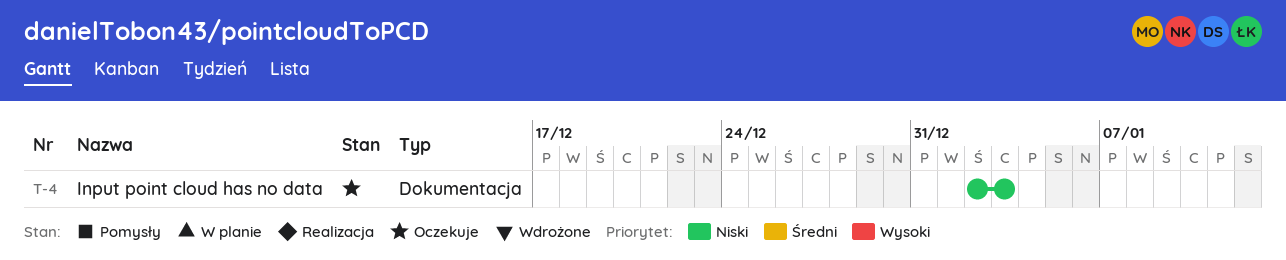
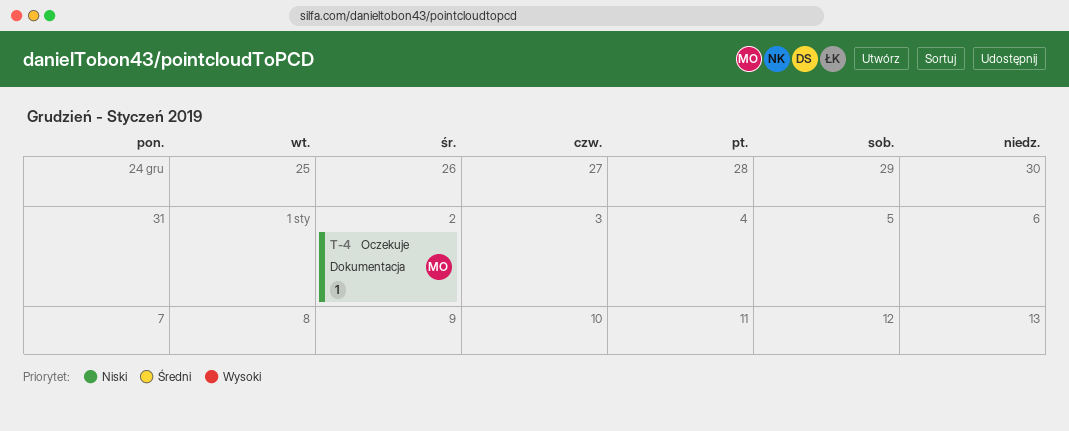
T-4, due: Jan 3 -> Jan 2

